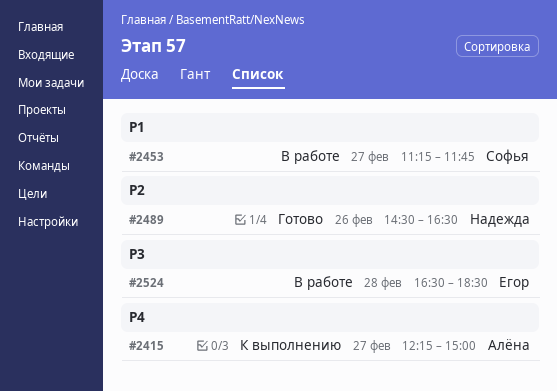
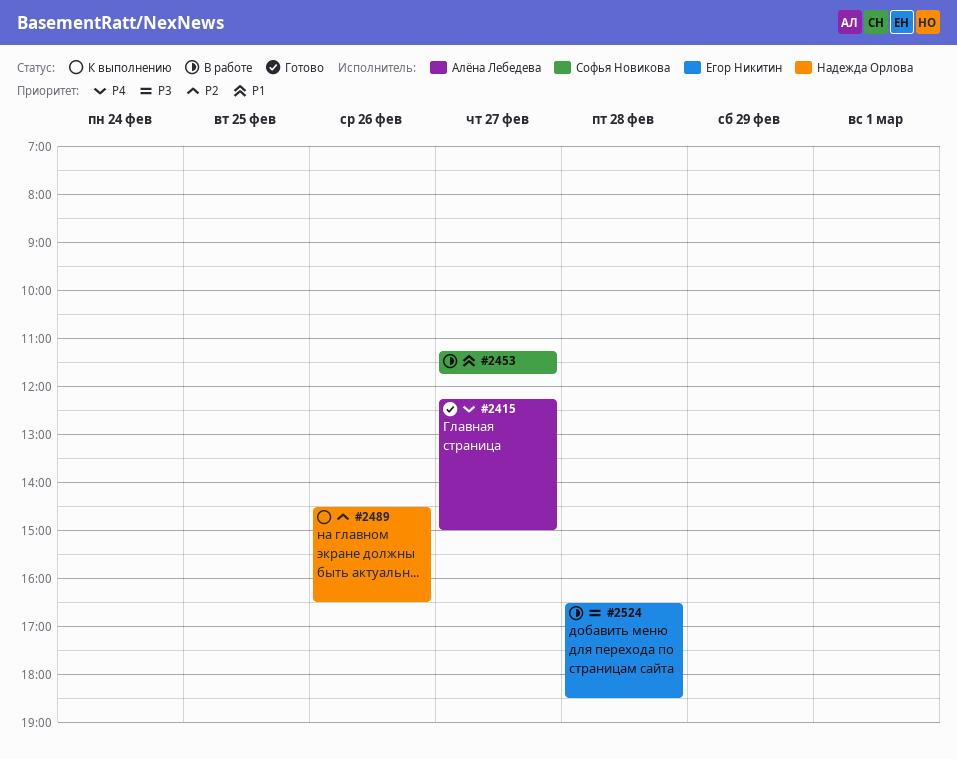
#2415, status: К выполнению -> Готово
#2489, status: Готово -> К выполнению

